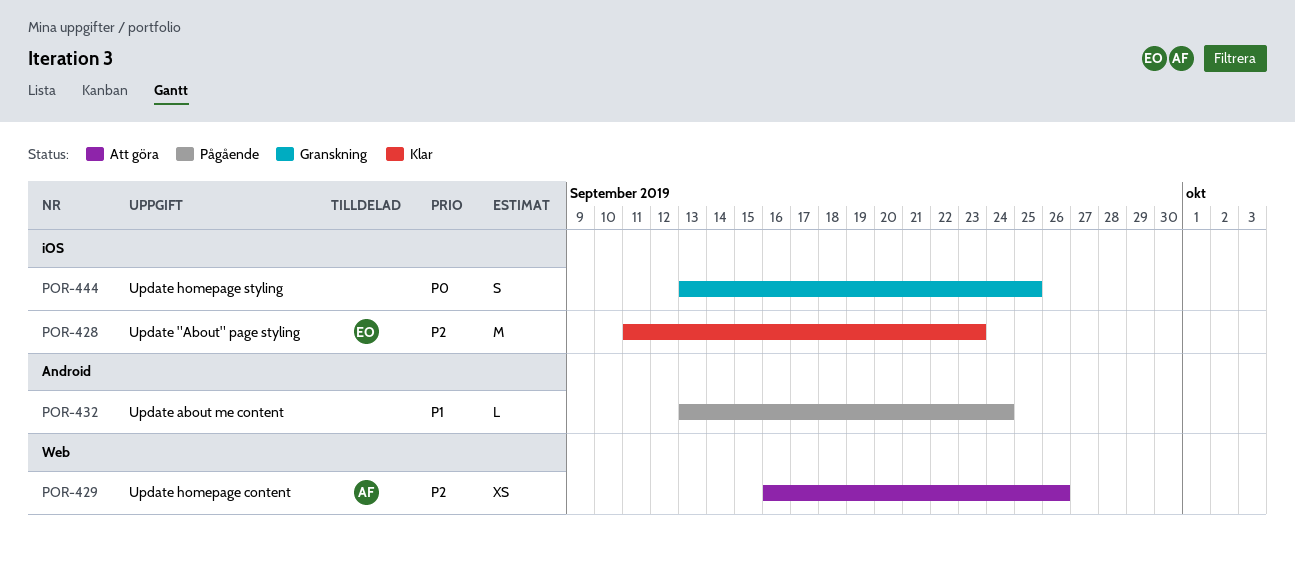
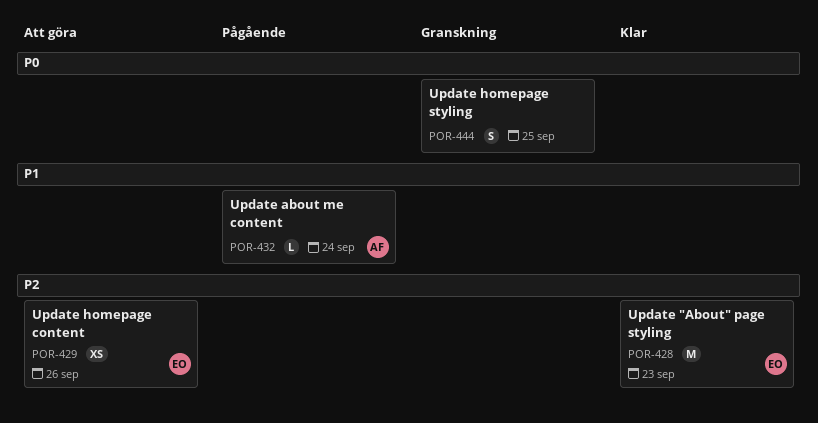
POR-429, owner: AF -> EO
POR-432, owner: none -> AF

